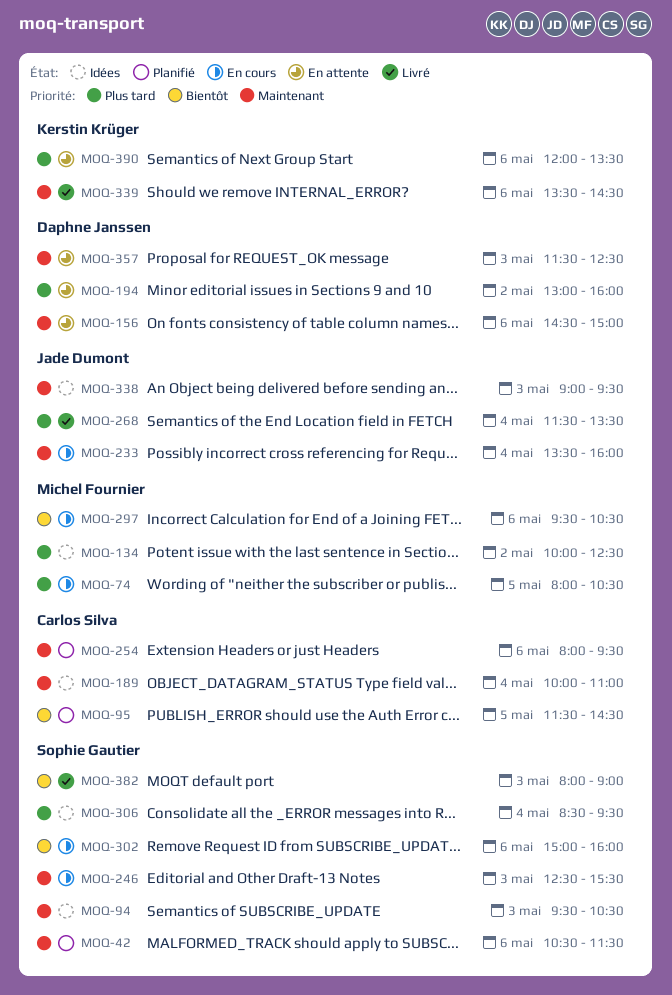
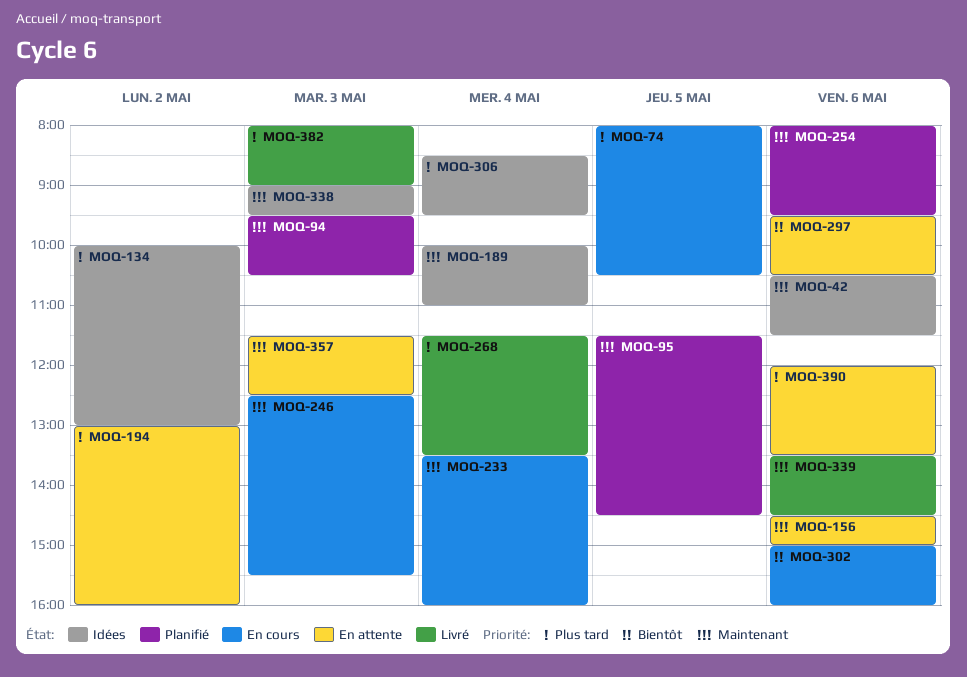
MOQ-42, status: Planifié -> Idées
MOQ-94, status: Idées -> Planifié
MOQ-95, priority: Bientôt -> Maintenant
MOQ-134, ends: 12:30 -> 13:00
MOQ-297, status: En cours -> En attente
MOQ-382, priority: Bientôt -> Plus tard

